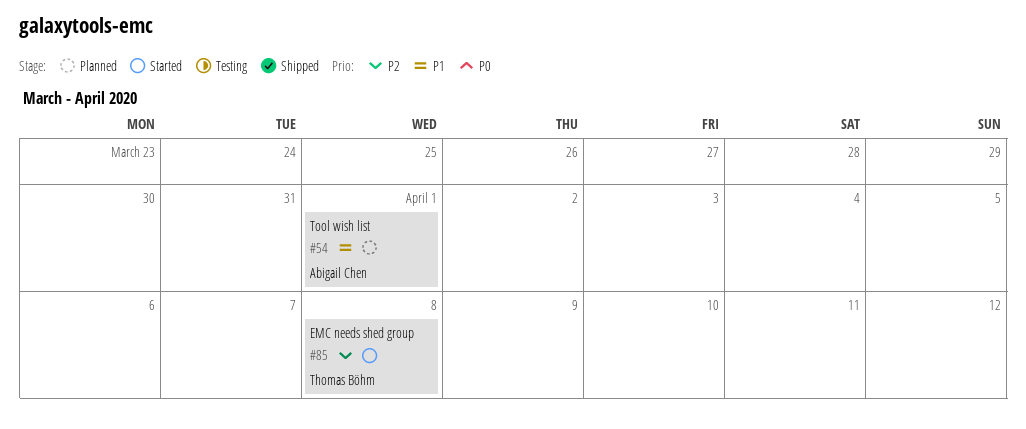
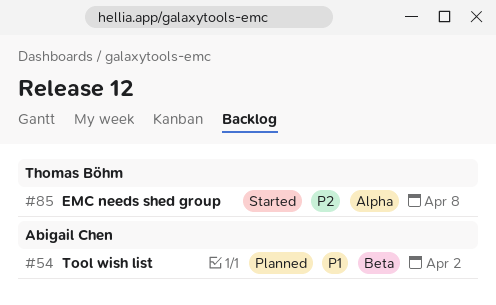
#54, due: Apr 1 -> Apr 2

